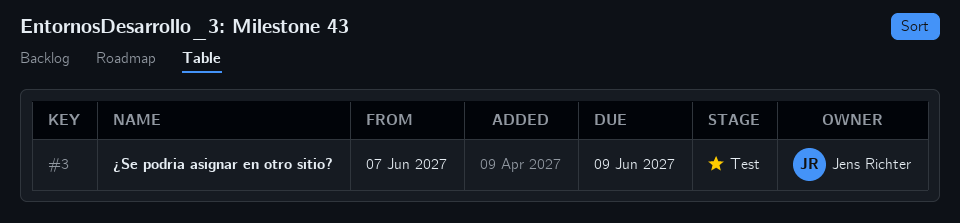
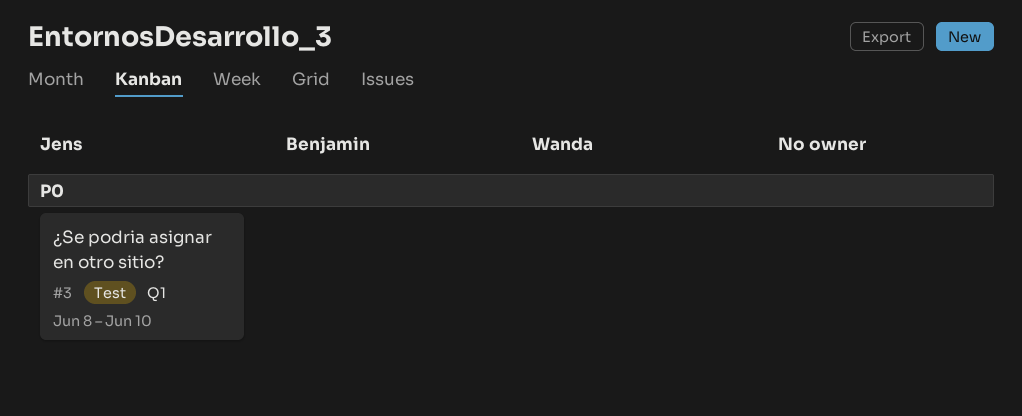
#3, start: Jun 7 -> Jun 8
#3, due: Jun 9 -> Jun 10

